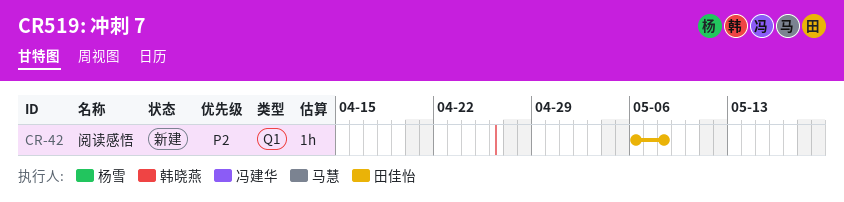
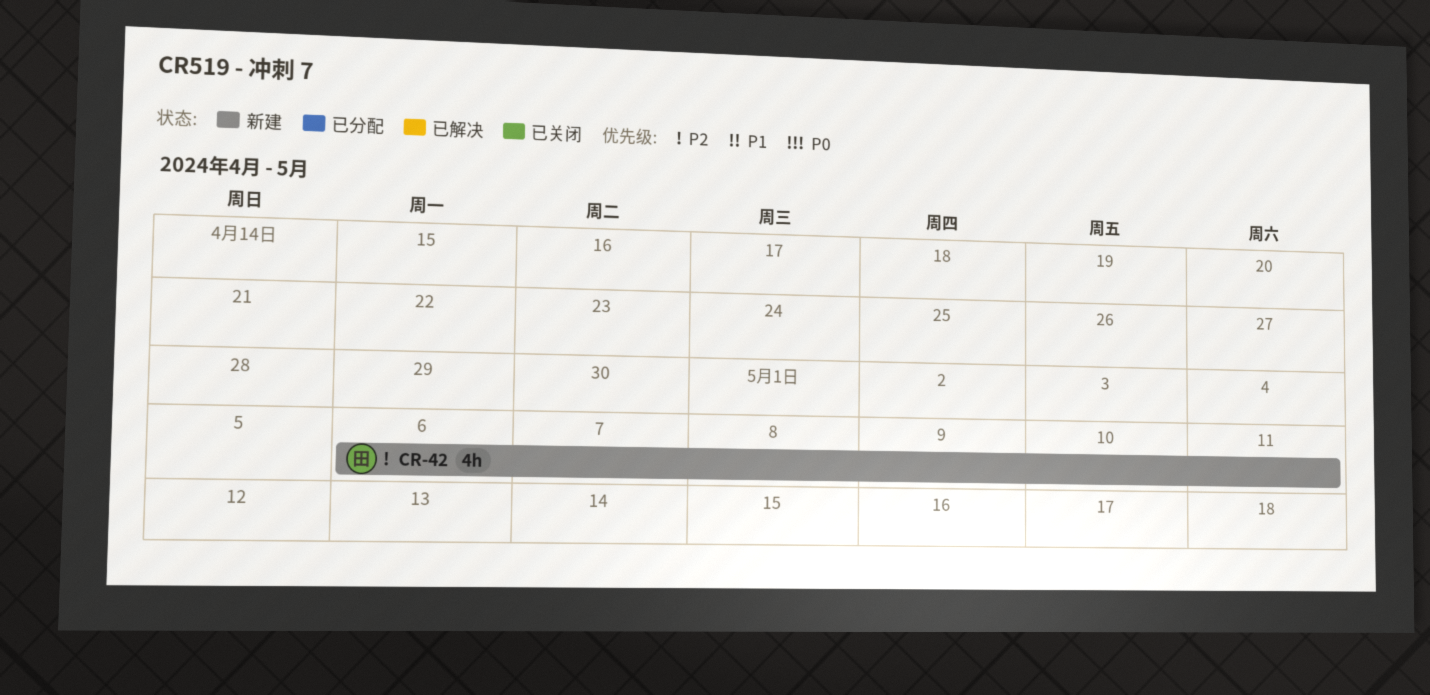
CR-42, estimate: 1h -> 4h
CR-42, due: May 8 -> May 11

